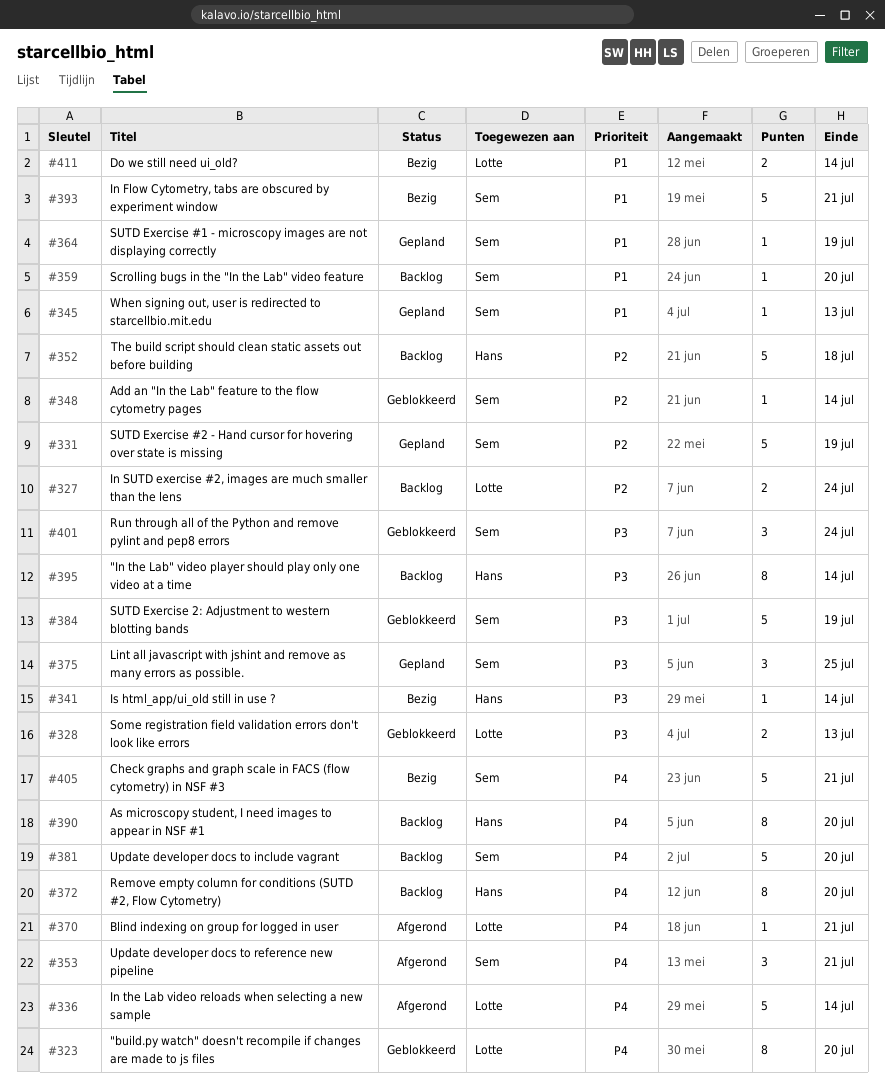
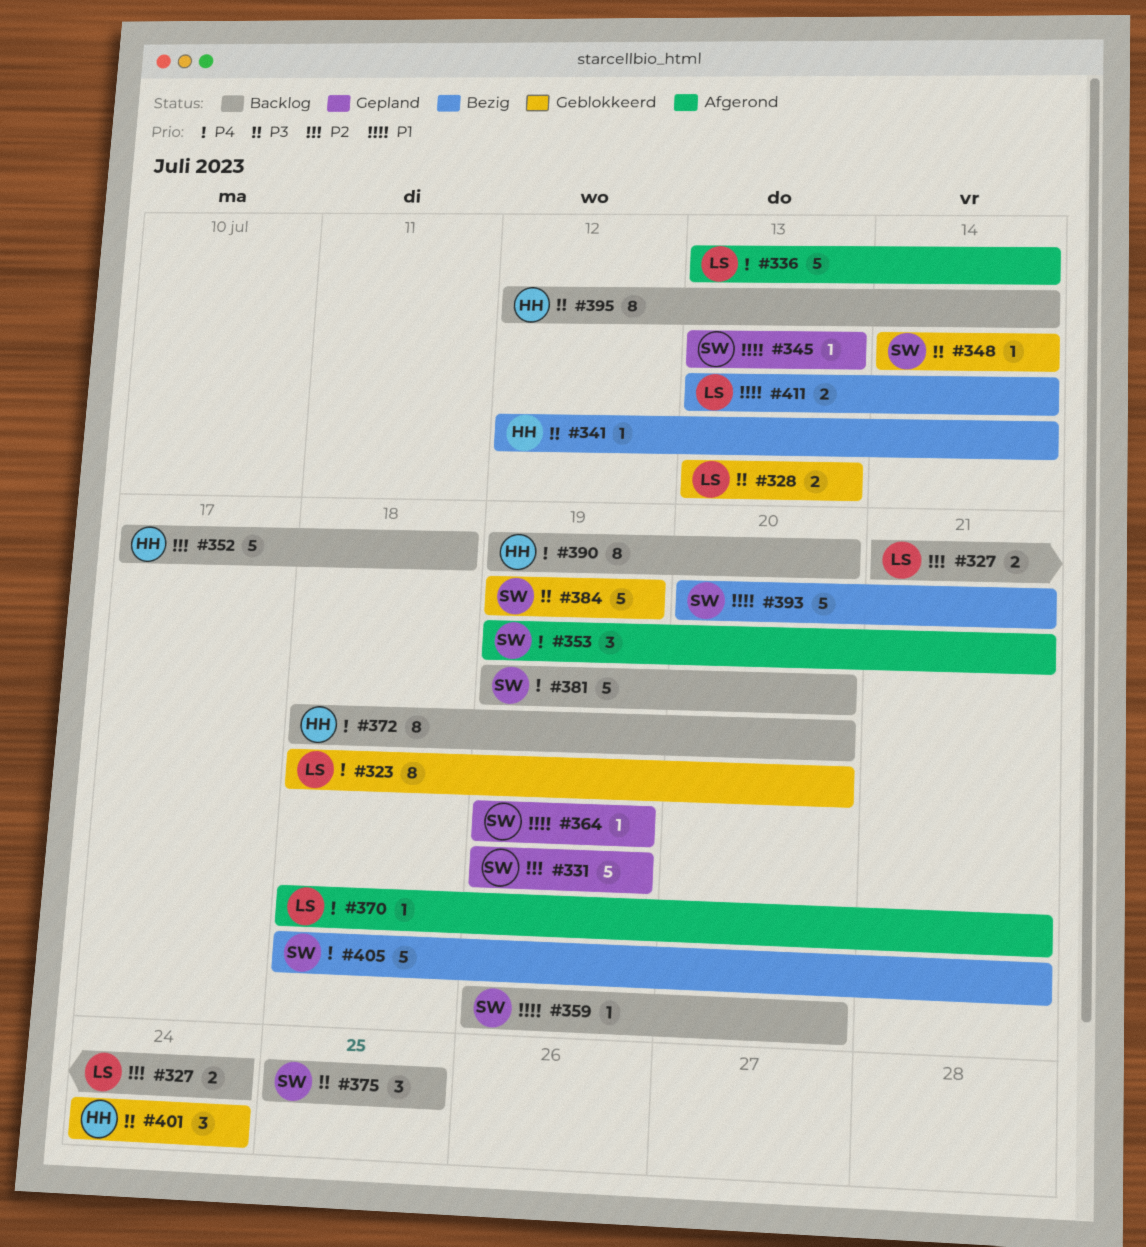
#348, priority: P2 -> P3
#375, status: Gepland -> Backlog
#401, owner: Sem -> Hans

